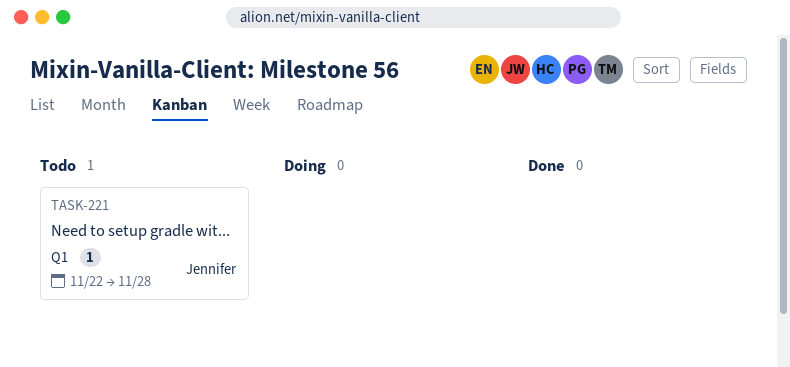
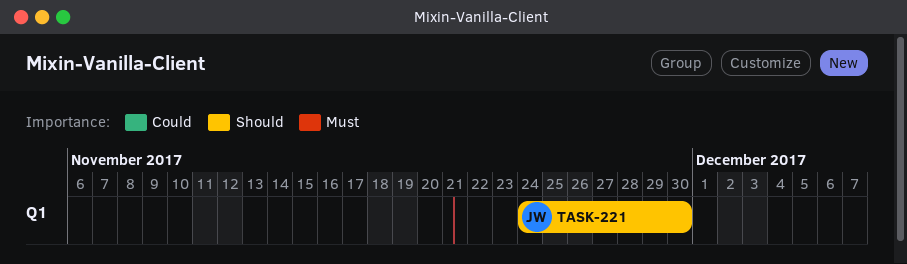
TASK-221, start: Nov 22 -> Nov 24
TASK-221, due: Nov 28 -> Nov 30

